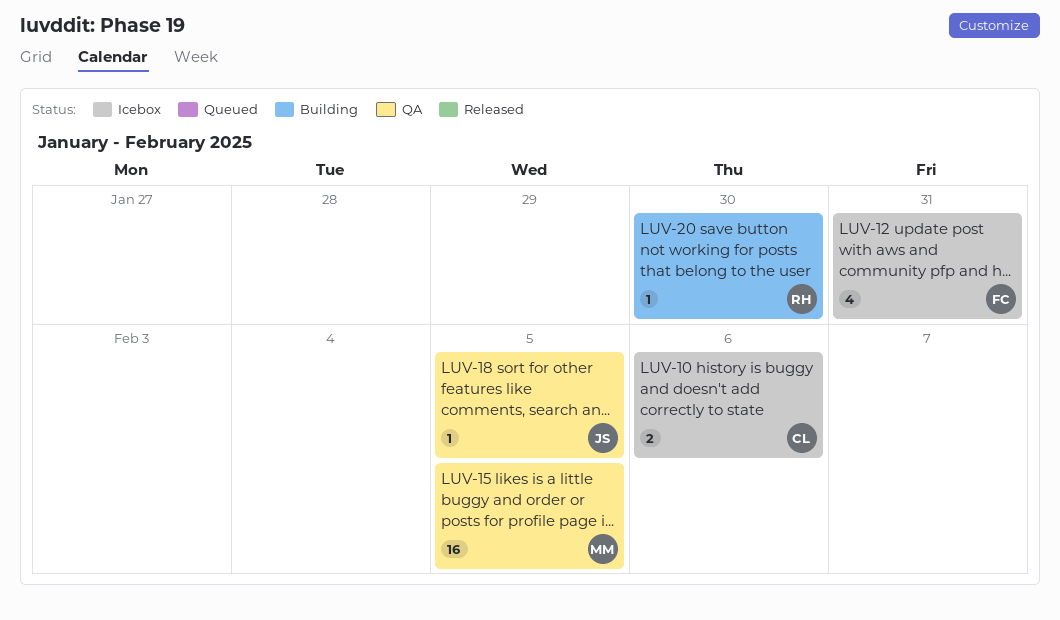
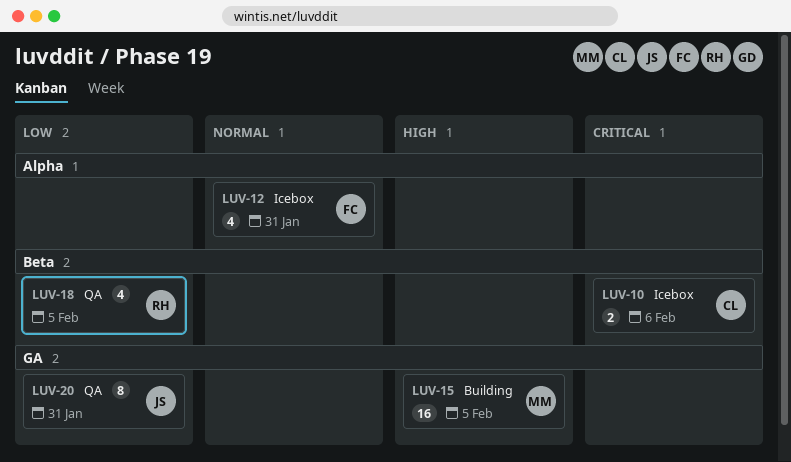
LUV-15, status: QA -> Building
LUV-18, owner: JS -> RH
LUV-18, estimate: 1 -> 4
LUV-20, status: Building -> QA
LUV-20, owner: RH -> JS
LUV-20, estimate: 1 -> 8
LUV-20, due: Jan 30 -> Jan 31

